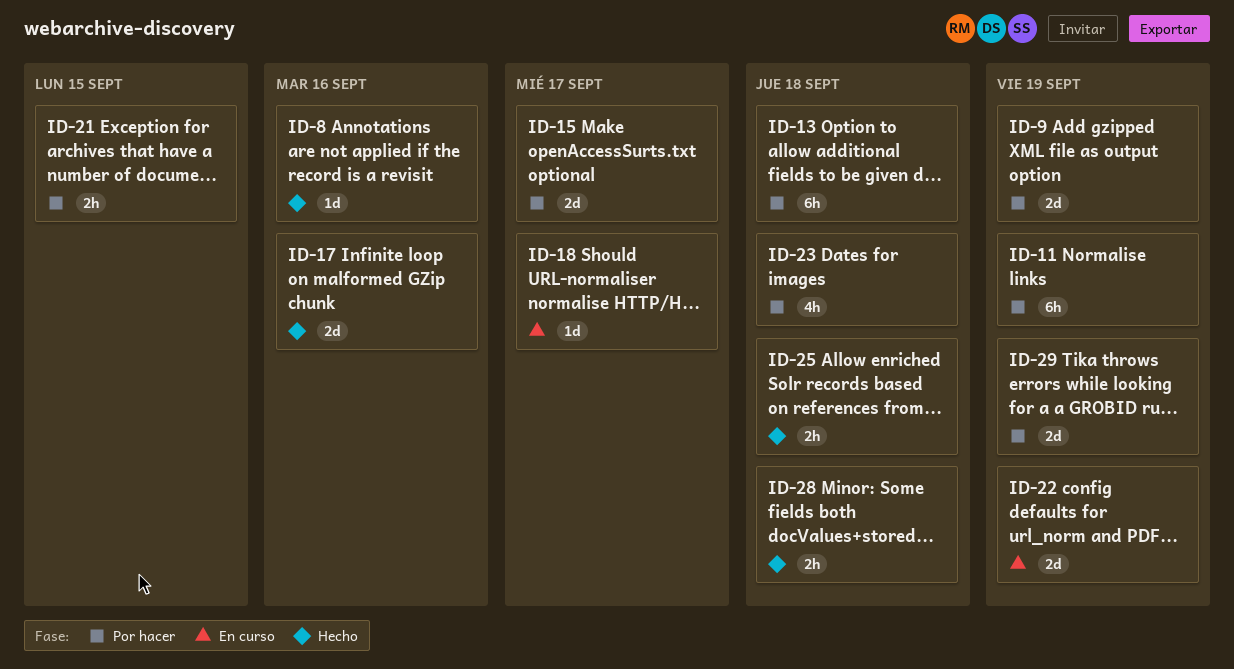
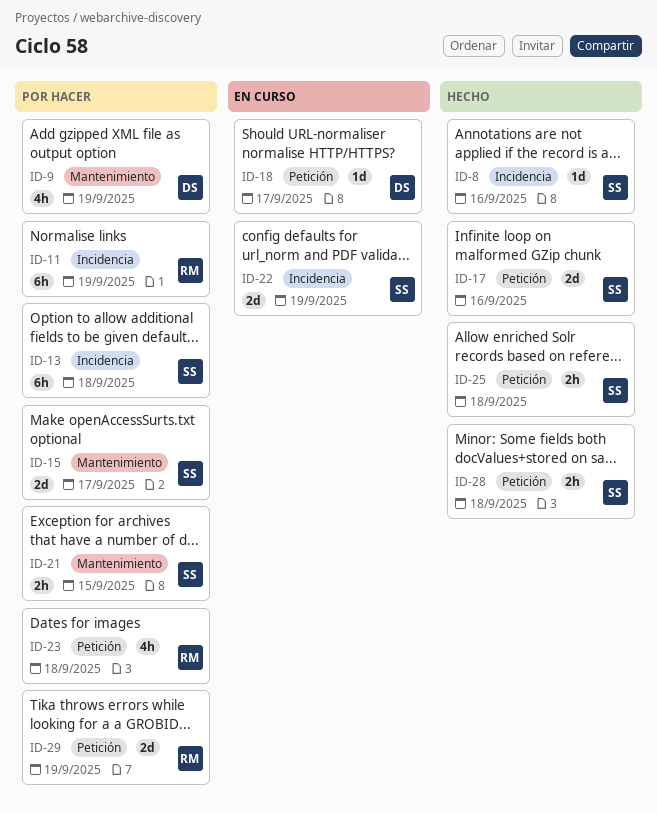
ID-9, estimate: 2d -> 4h

